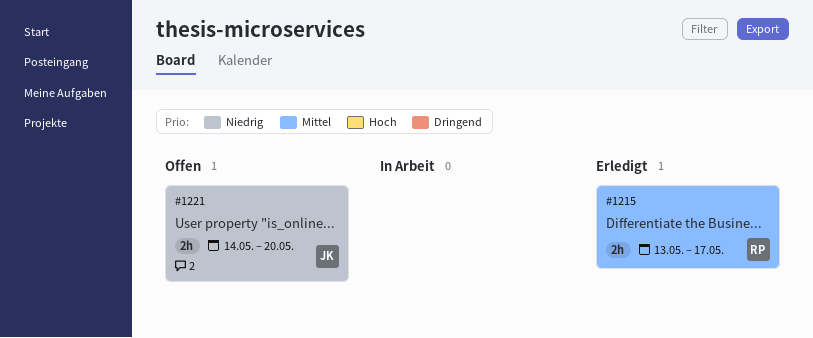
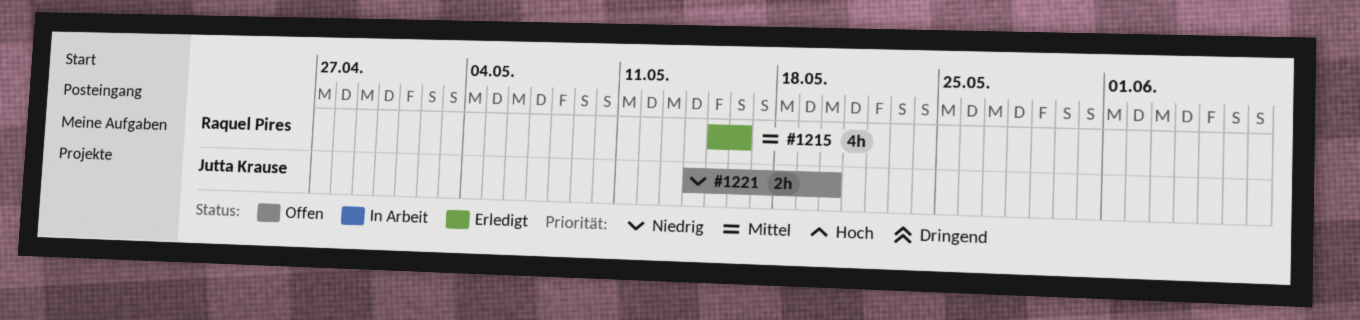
#1215, estimate: 2h -> 4h
#1215, start: May 13 -> May 15
#1215, due: May 17 -> May 16

